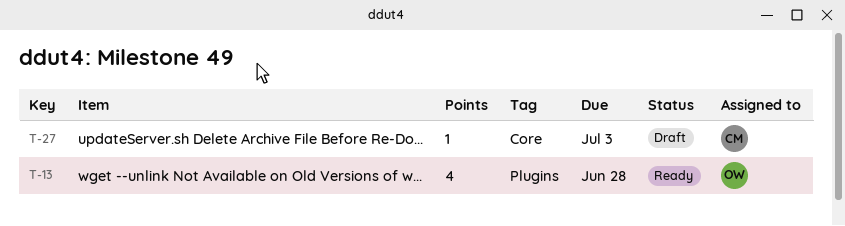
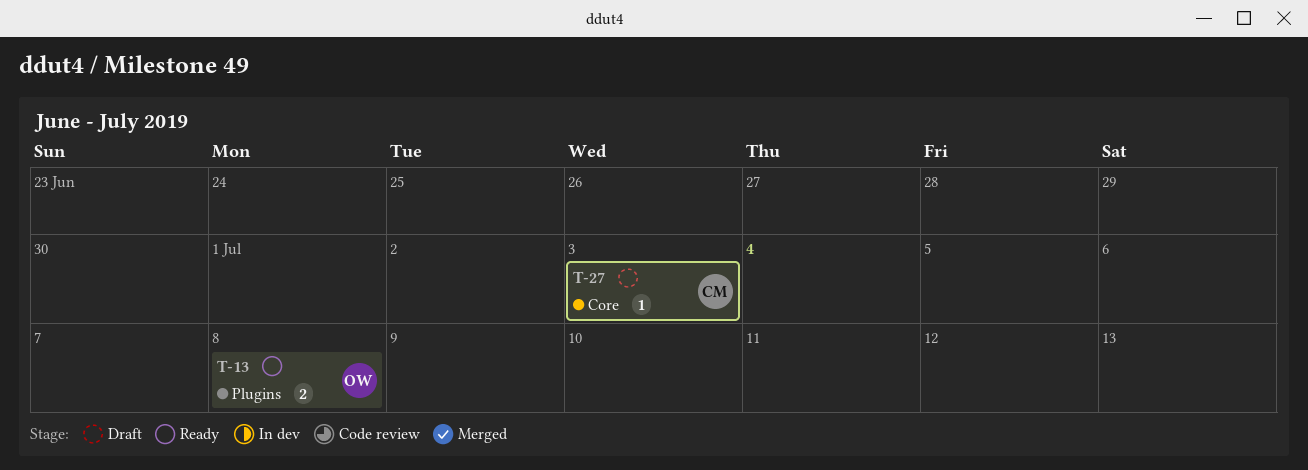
T-13, estimate: 4 -> 2
T-13, due: Jun 28 -> Jul 8

